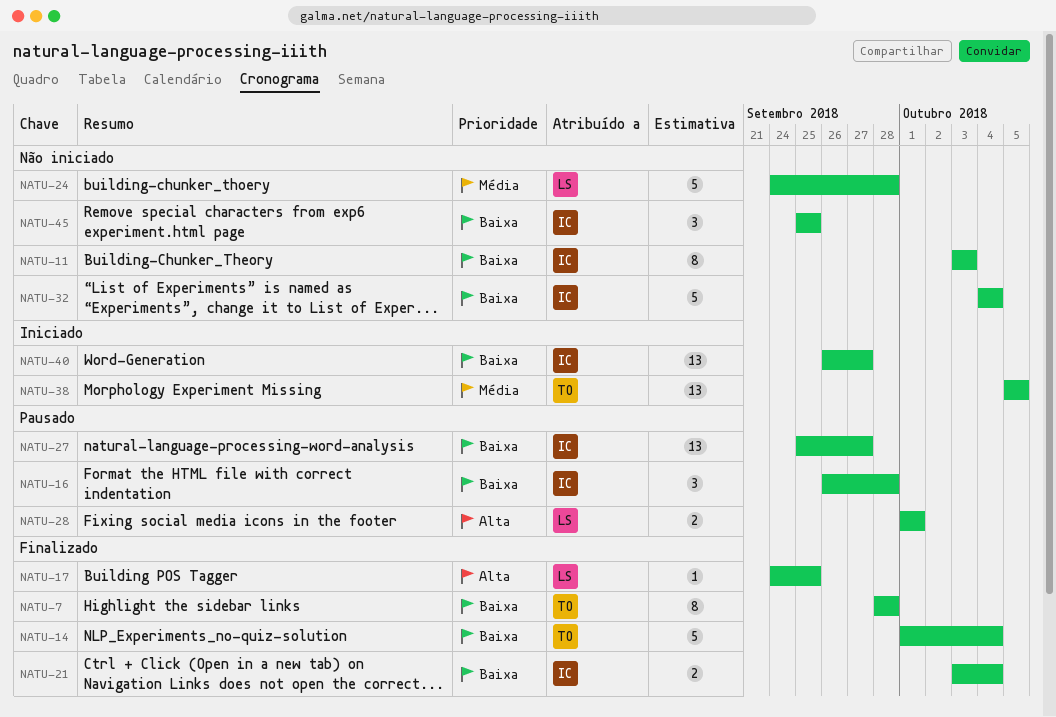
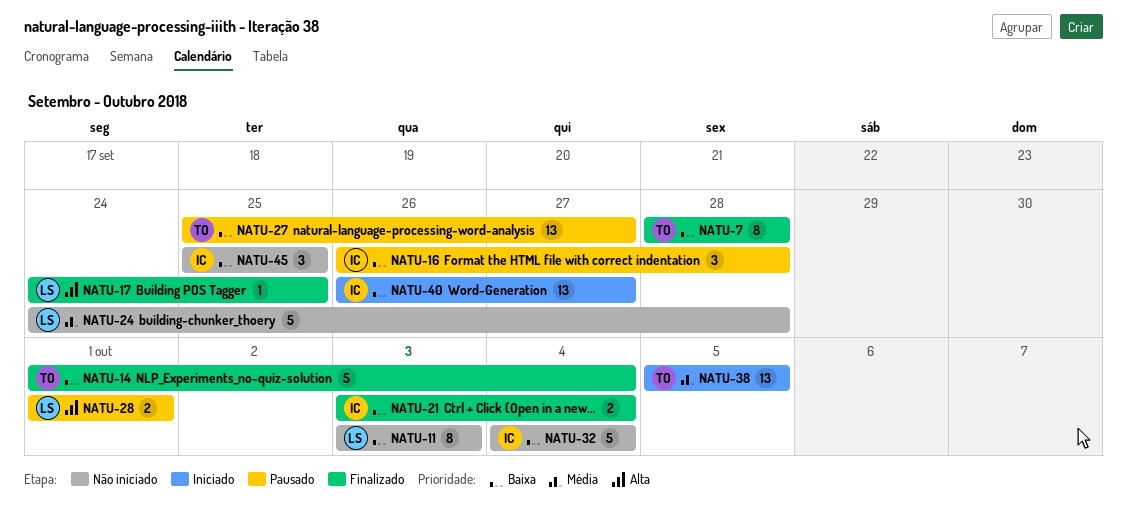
NATU-11, owner: IC -> LS
NATU-27, owner: IC -> TO

